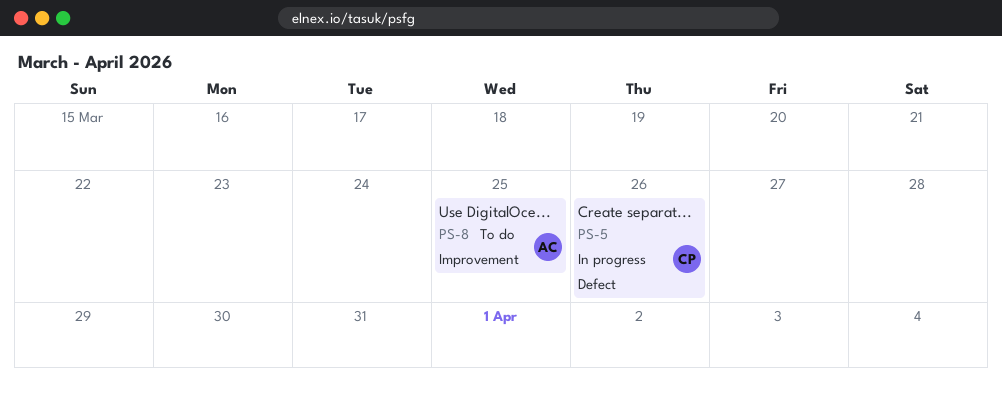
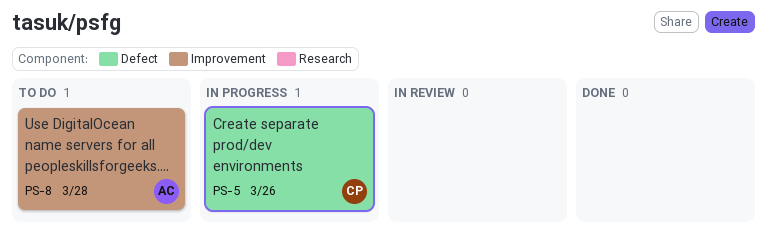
PS-8, due: Mar 25 -> Mar 28

